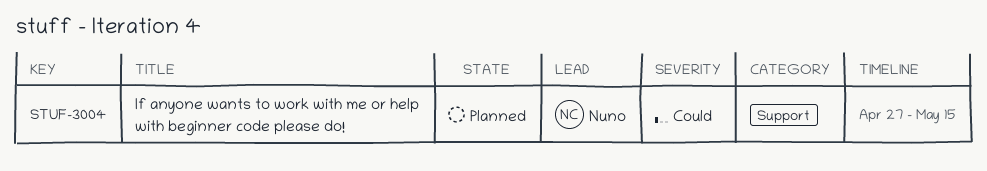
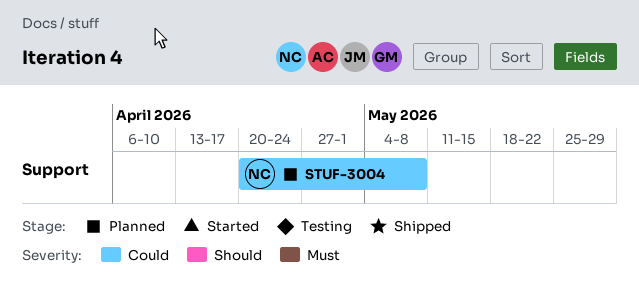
STUF-3004, start: Apr 27 -> Apr 20
STUF-3004, due: May 15 -> May 8

